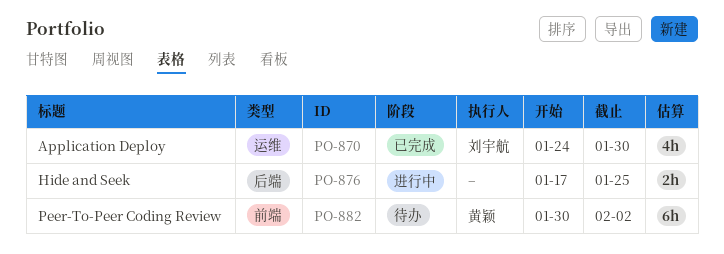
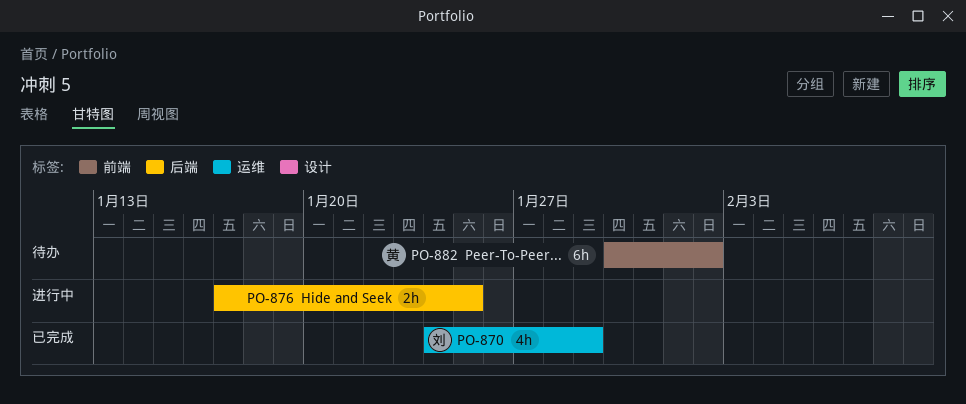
PO-870, due: Jan 30 -> Jan 29

